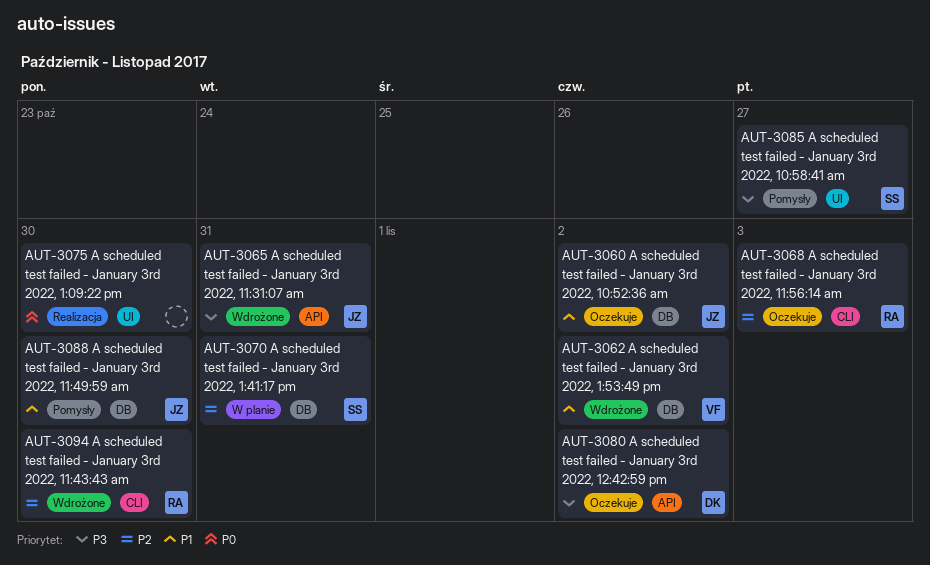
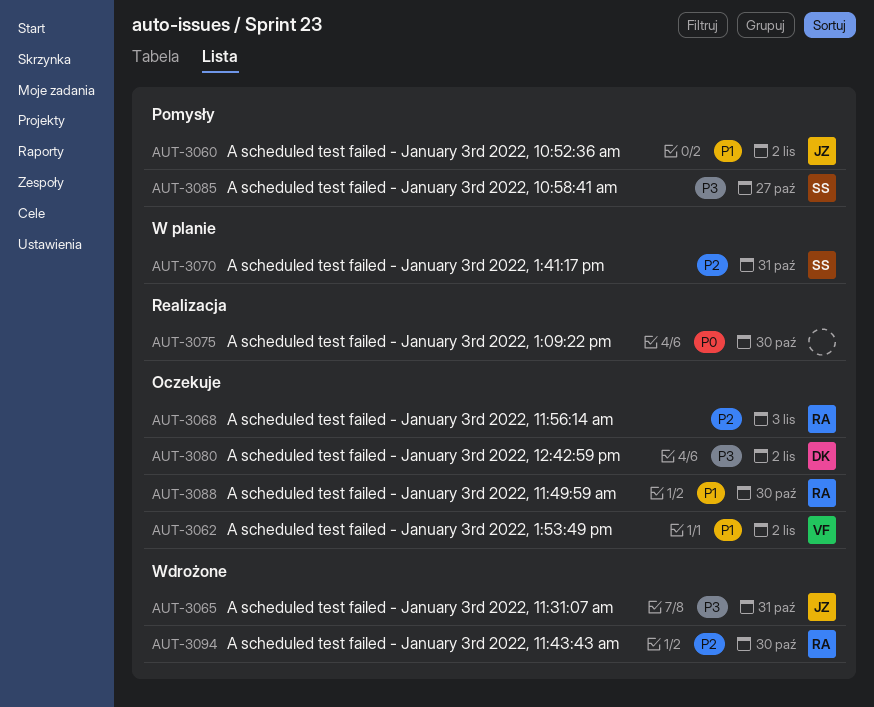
AUT-3060, status: Oczekuje -> Pomysły
AUT-3062, status: Wdrożone -> Oczekuje
AUT-3088, status: Pomysły -> Oczekuje
AUT-3088, owner: JZ -> RA

